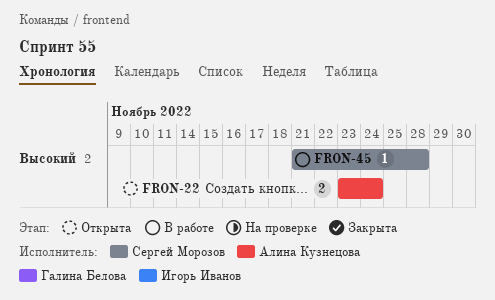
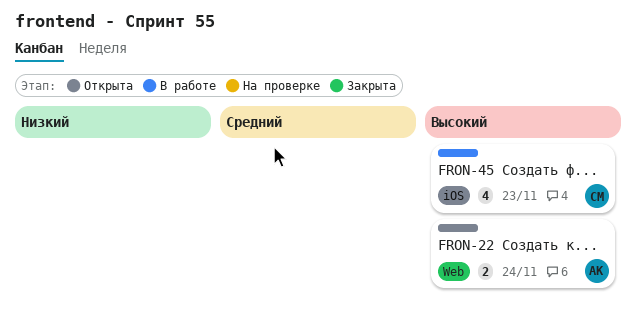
FRON-45, estimate: 1 -> 4
FRON-45, due: Nov 28 -> Nov 23

